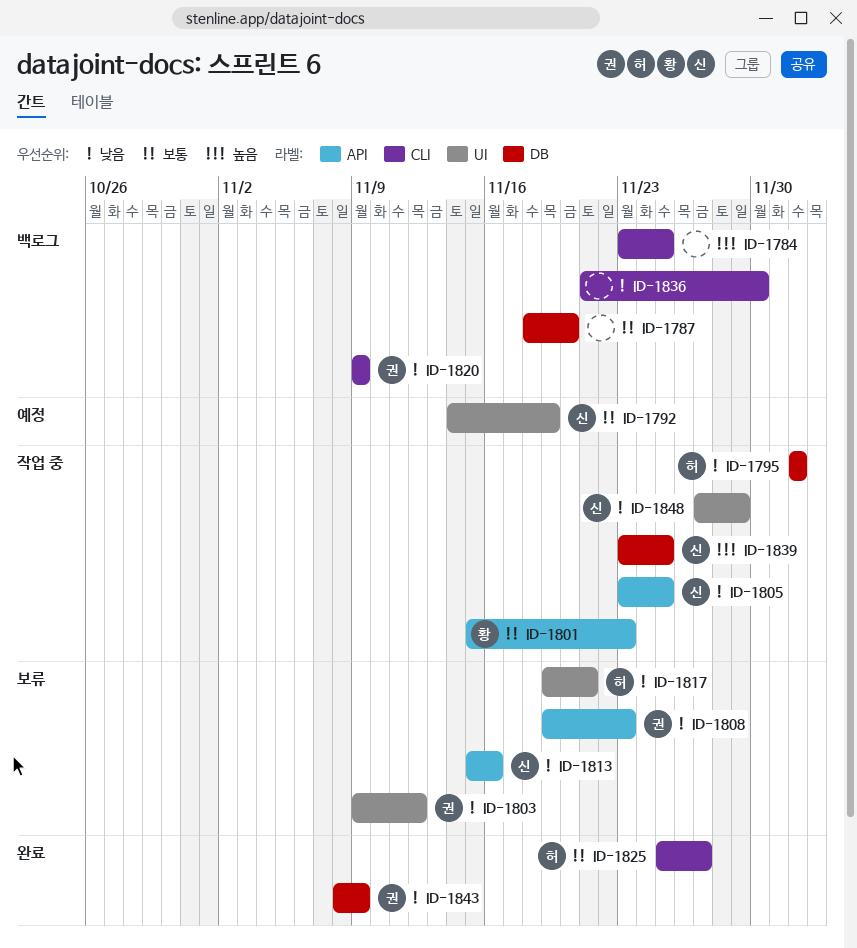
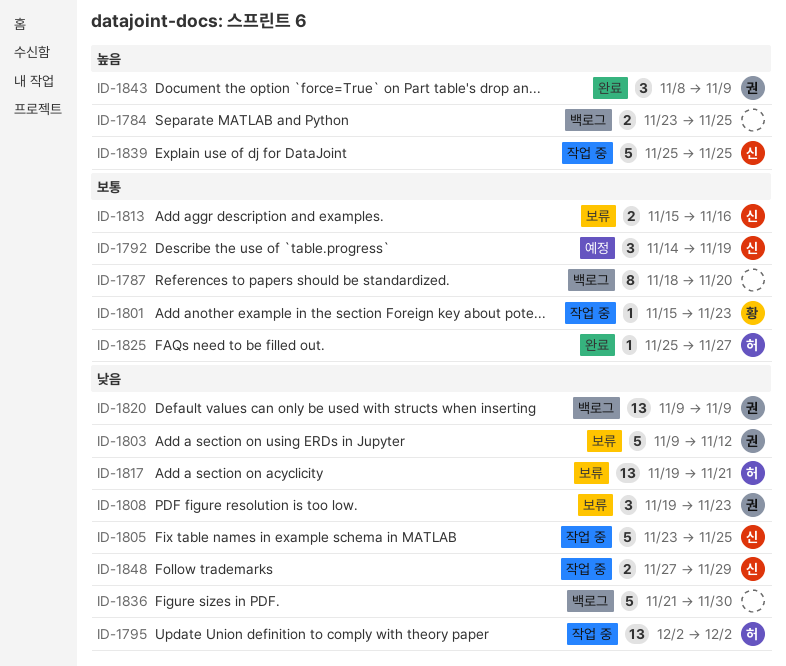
ID-1813, priority: 낮음 -> 보통
ID-1839, start: Nov 23 -> Nov 25
ID-1843, priority: 낮음 -> 높음

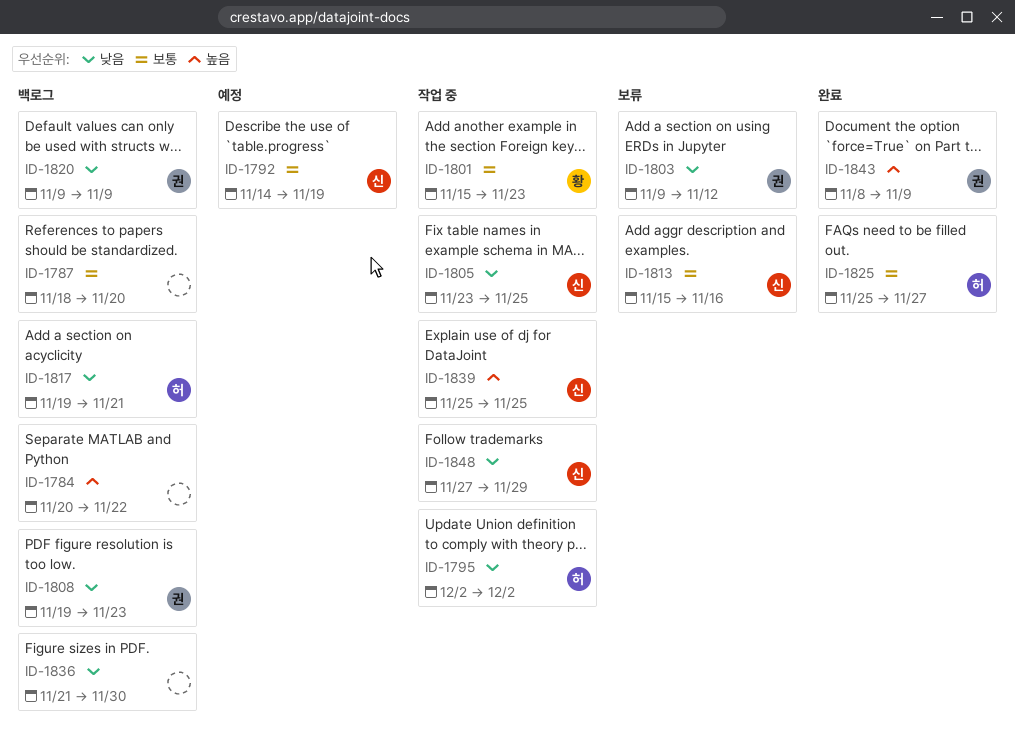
ID-1784, start: Nov 23 -> Nov 20
ID-1784, due: Nov 25 -> Nov 22
ID-1808, status: 보류 -> 백로그
ID-1817, status: 보류 -> 백로그

